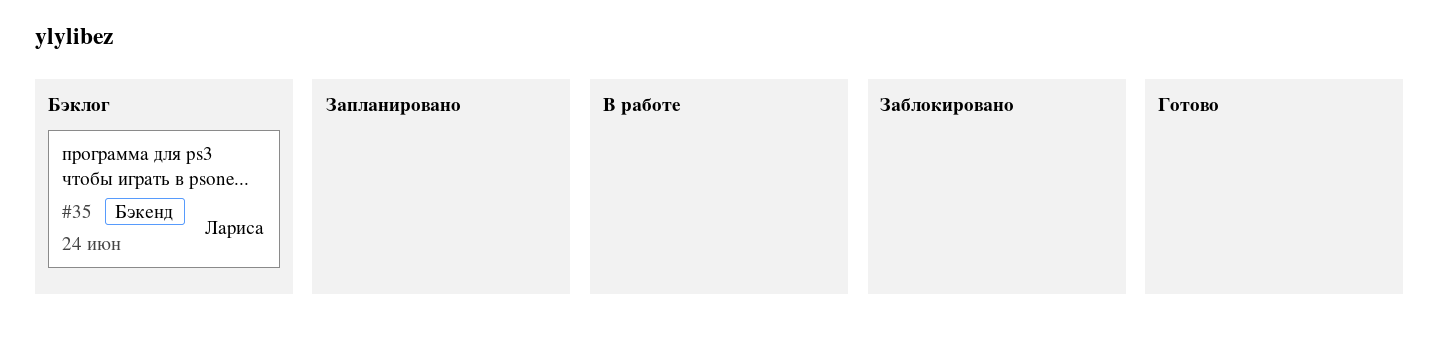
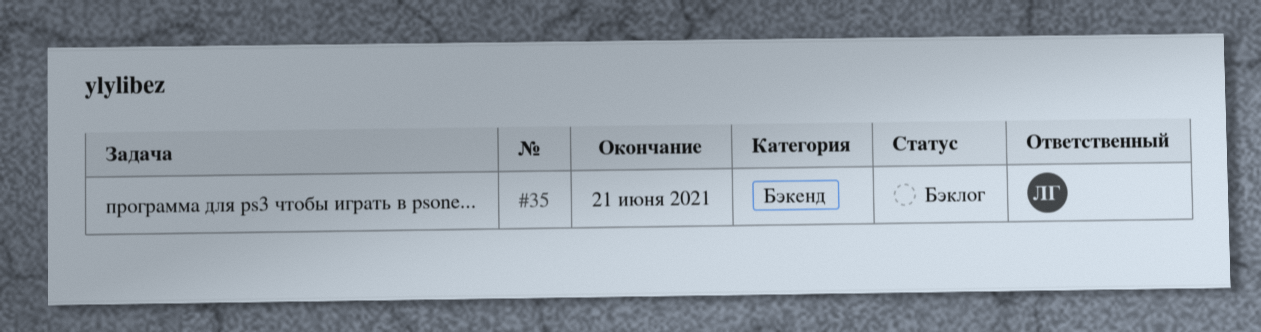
#35, due: Jun 24 -> Jun 21

